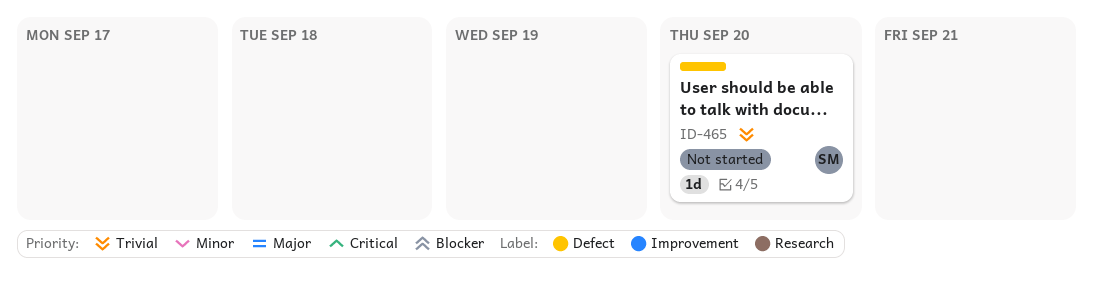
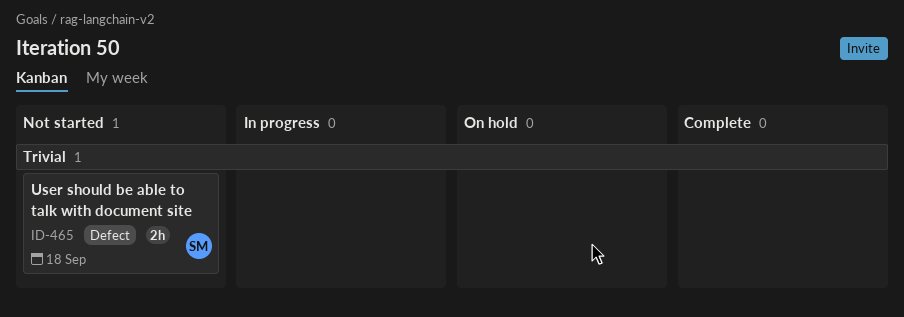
ID-465, estimate: 1d -> 2h
ID-465, due: Sep 20 -> Sep 18

